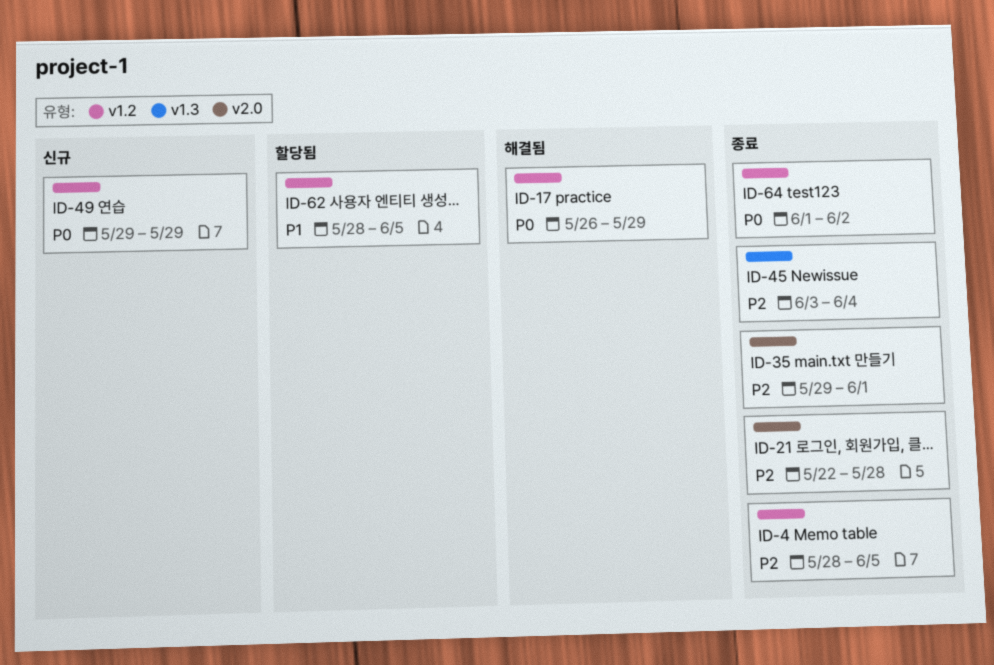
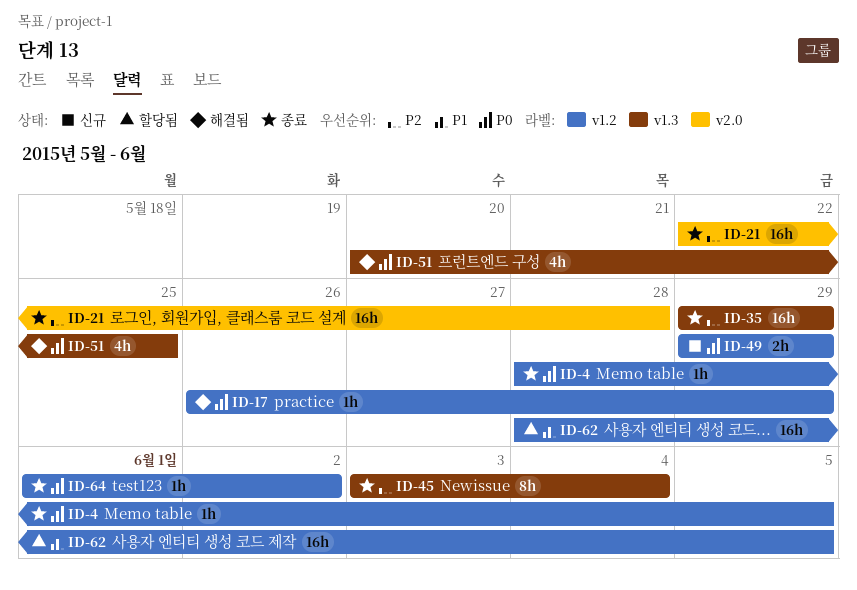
ID-4, priority: P2 -> P0
ID-35, label: v2.0 -> v1.3
ID-35, due: Jun 1 -> May 29
ID-51: none -> present

